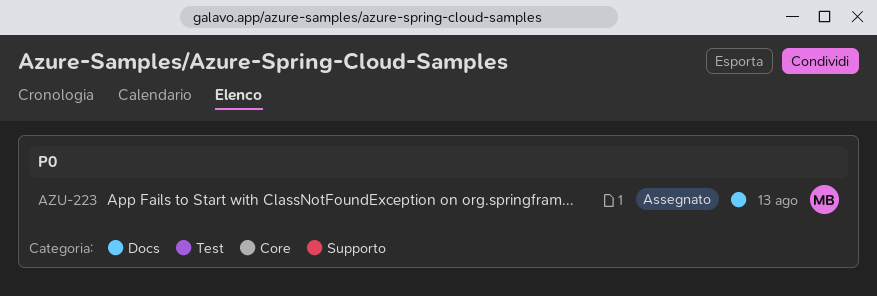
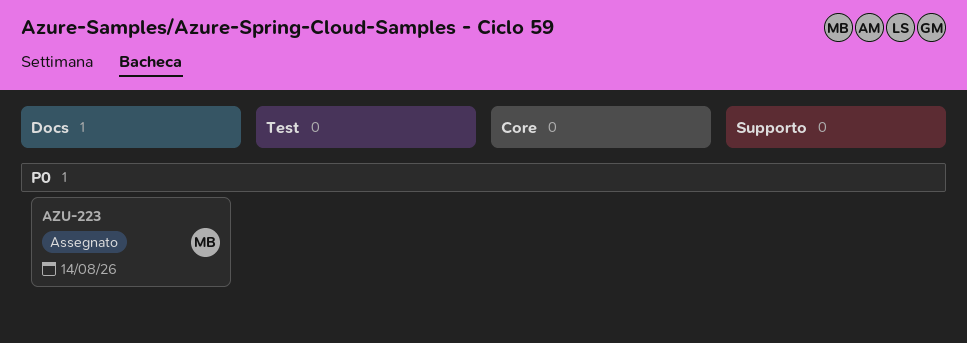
AZU-223, due: Aug 13 -> Aug 14

